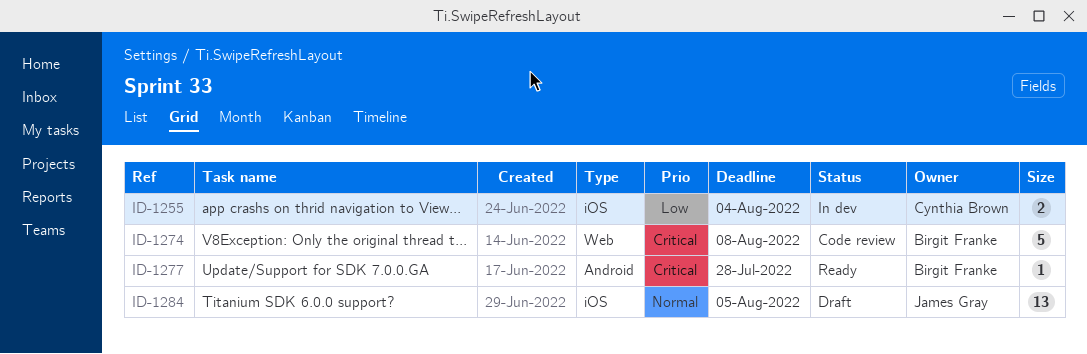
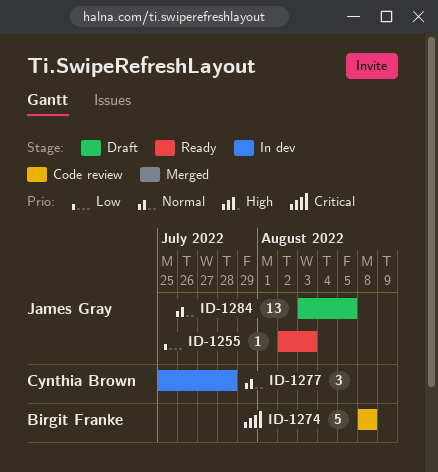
ID-1255, status: In dev -> Ready
ID-1255, owner: Cynthia Brown -> James Gray
ID-1255, estimate: 2 -> 1
ID-1255, due: Aug 4 -> Aug 3
ID-1277, status: Ready -> In dev
ID-1277, owner: Birgit Franke -> Cynthia Brown
ID-1277, priority: Critical -> Normal
ID-1277, estimate: 1 -> 3

